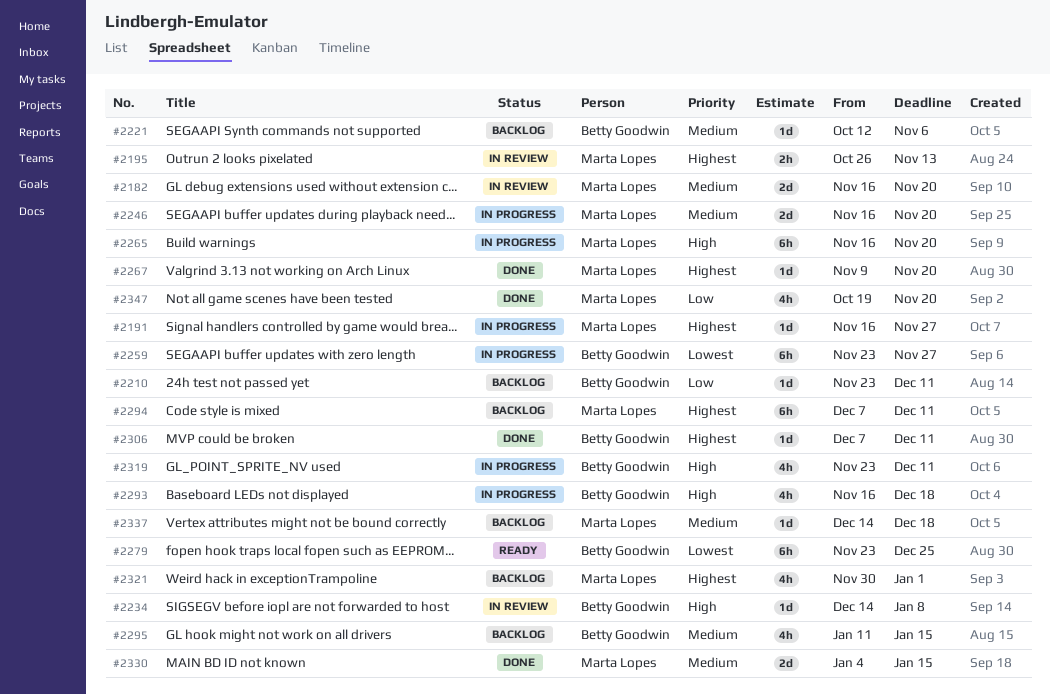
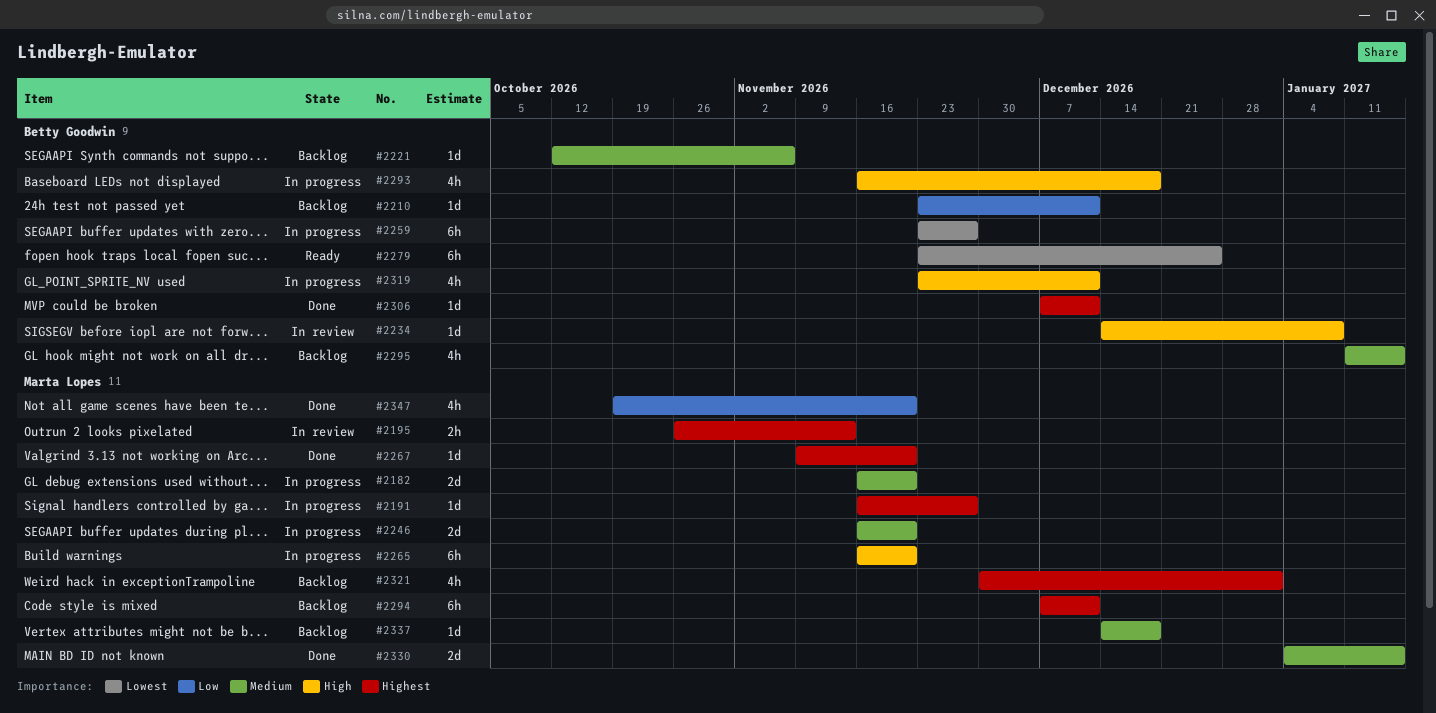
#2182, status: In review -> In progress

